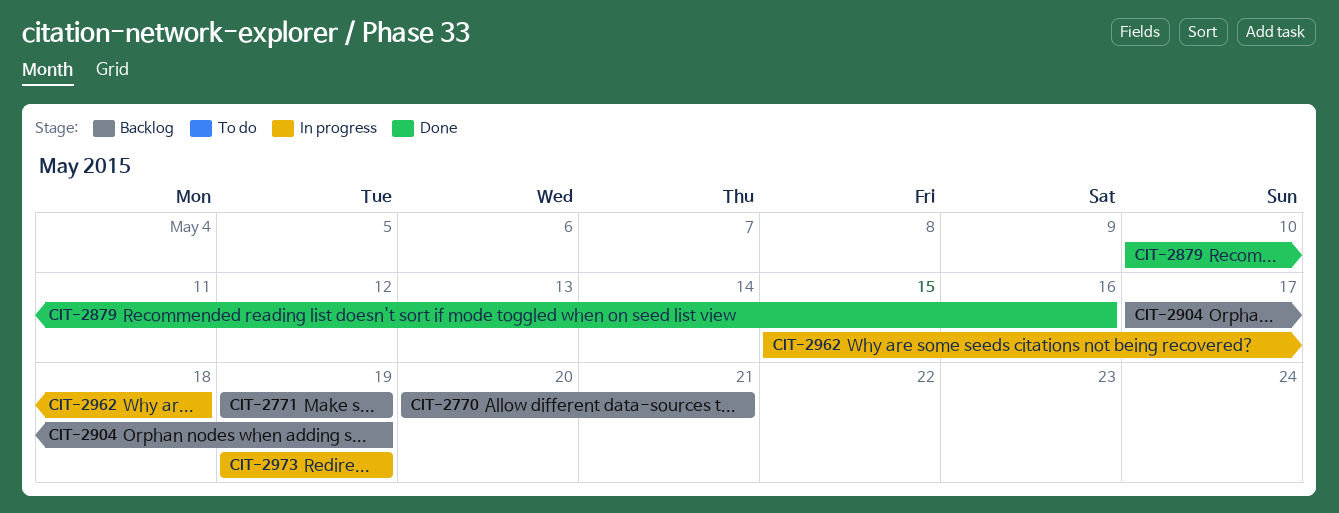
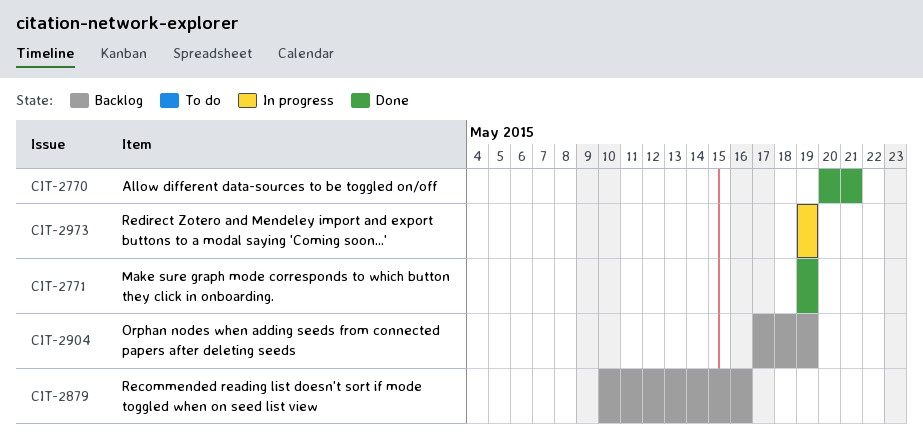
CIT-2770, status: Backlog -> Done
CIT-2771, status: Backlog -> Done
CIT-2879, status: Done -> Backlog
CIT-2962: present -> none

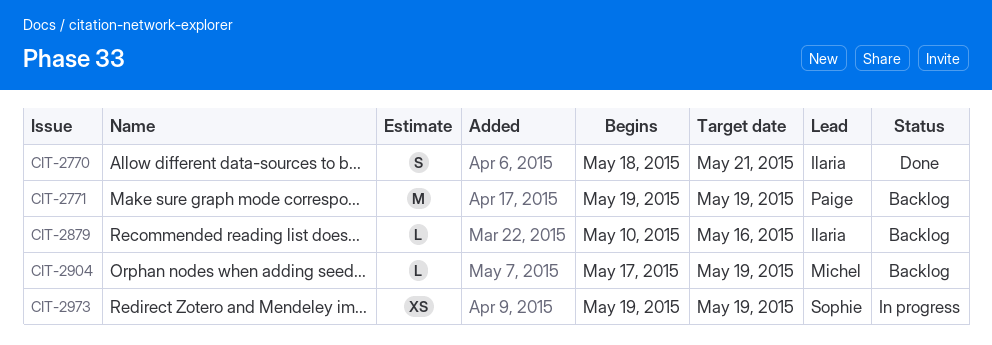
CIT-2770, start: May 20 -> May 18
CIT-2771, status: Done -> Backlog

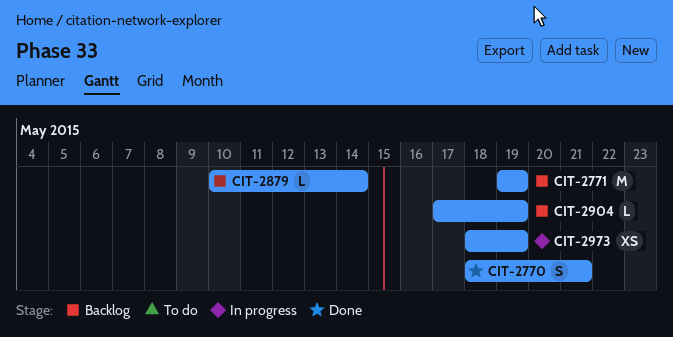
CIT-2879, due: May 16 -> May 14
CIT-2973, start: May 19 -> May 18

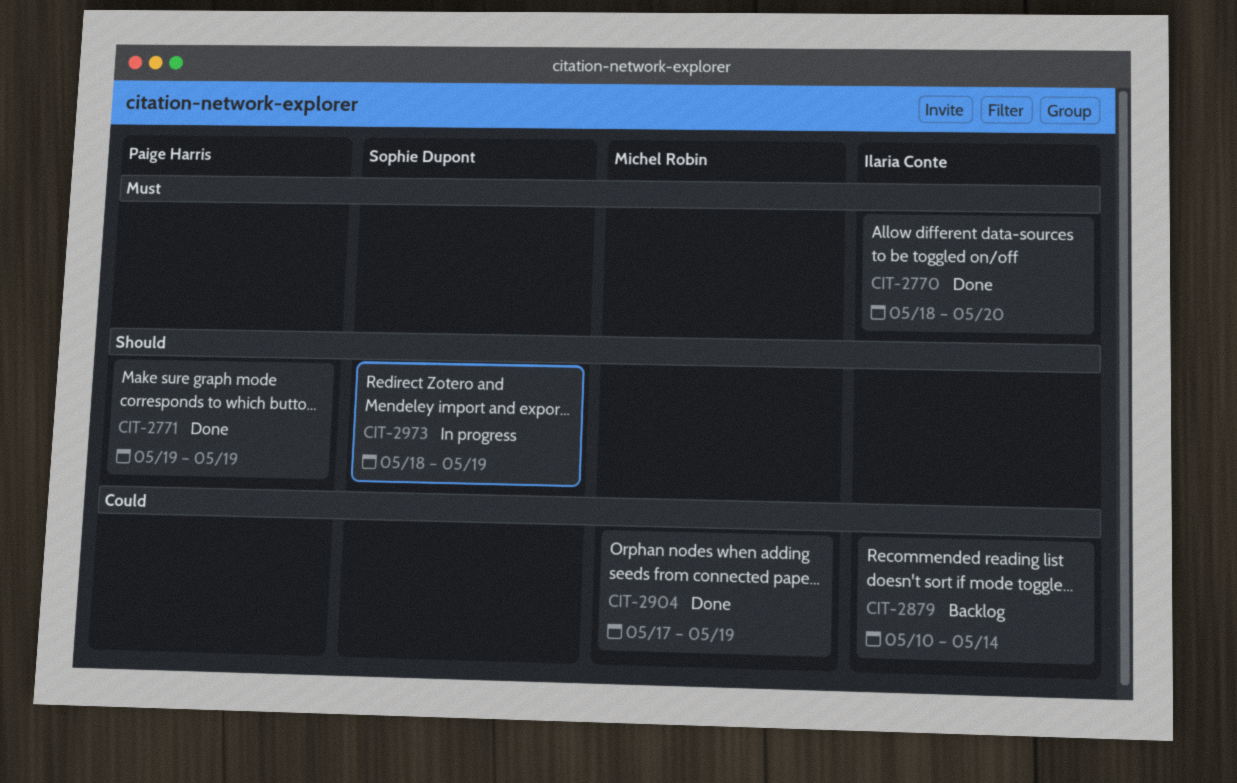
CIT-2770, due: May 21 -> May 20
CIT-2771, status: Backlog -> Done
CIT-2904, status: Backlog -> Done

